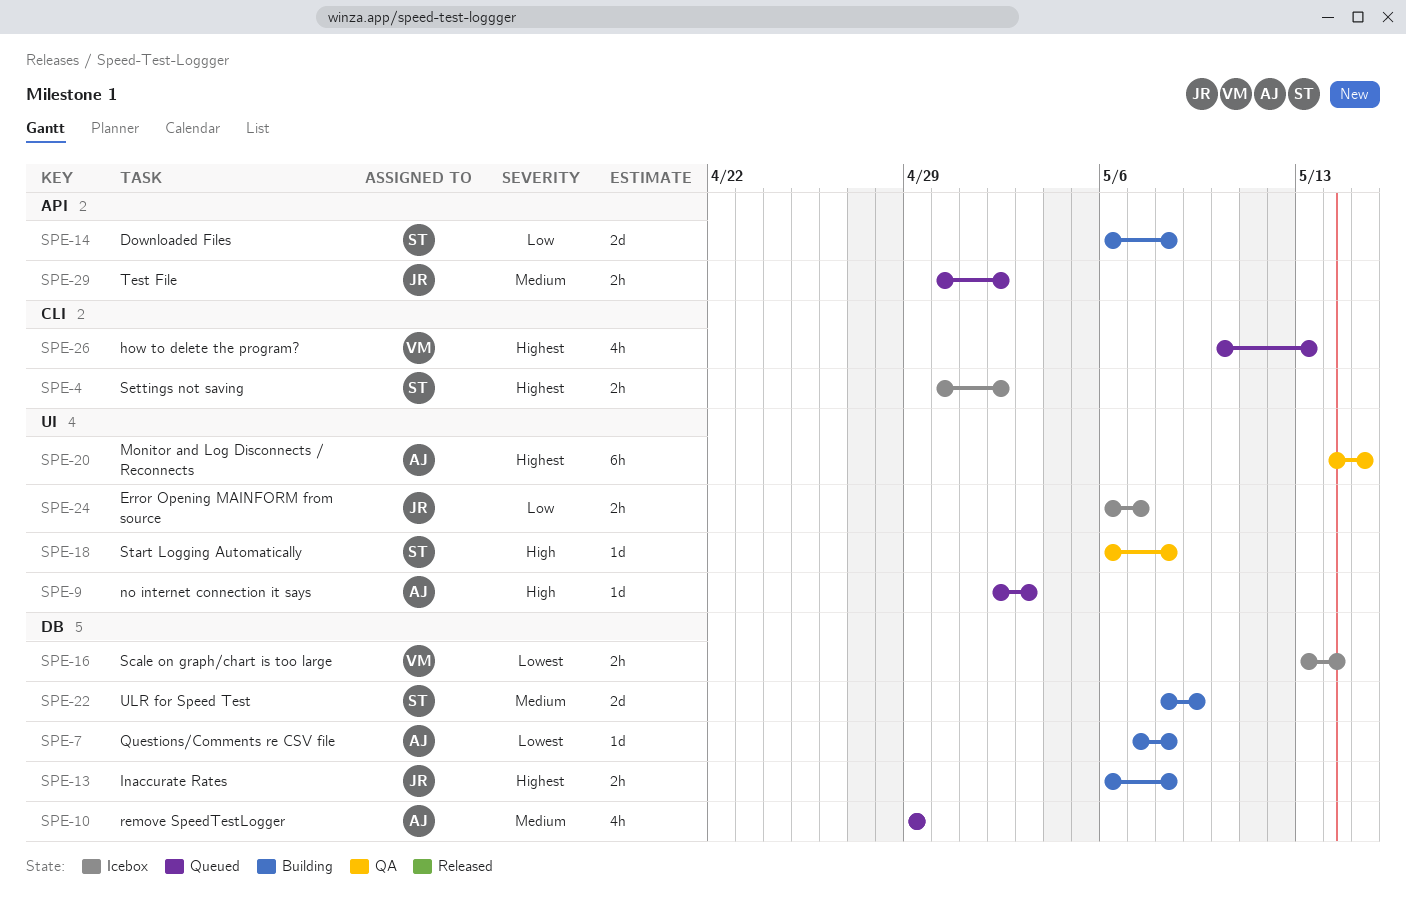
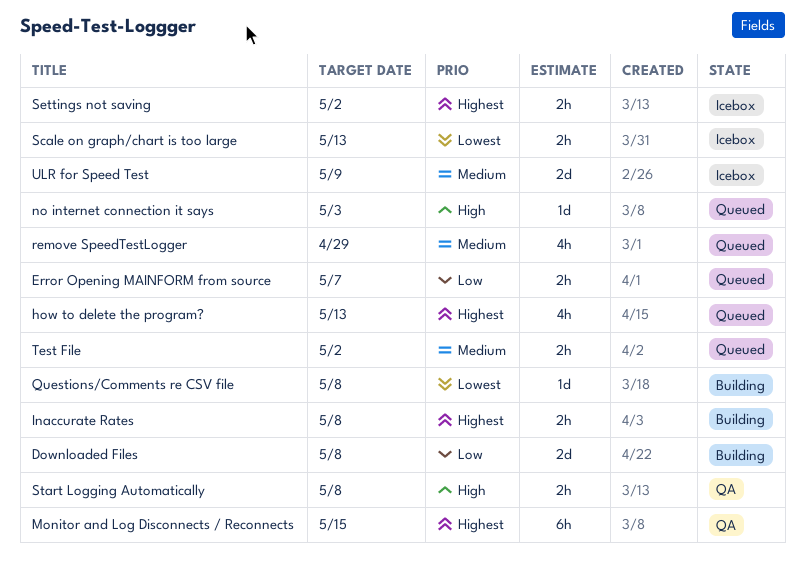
Error Opening MAINFORM from source, status: Icebox -> Queued
Scale on graph/chart is too large, due: May 14 -> May 13
Start Logging Automatically, estimate: 1d -> 2h
ULR for Speed Test, status: Building -> Icebox

